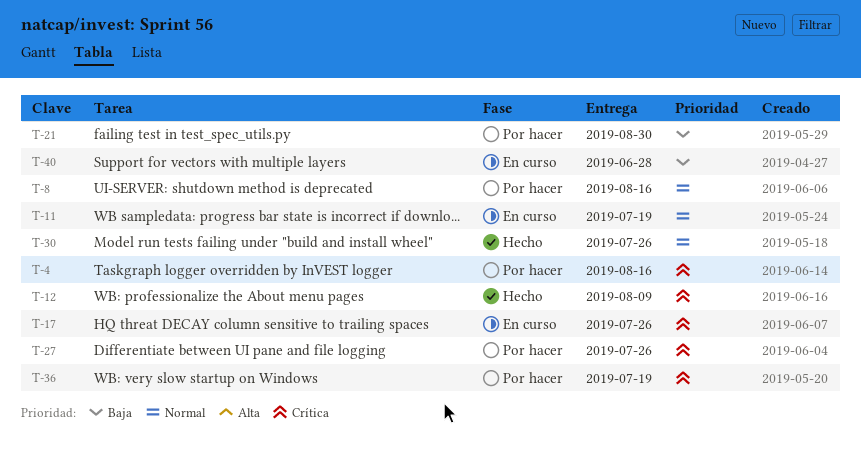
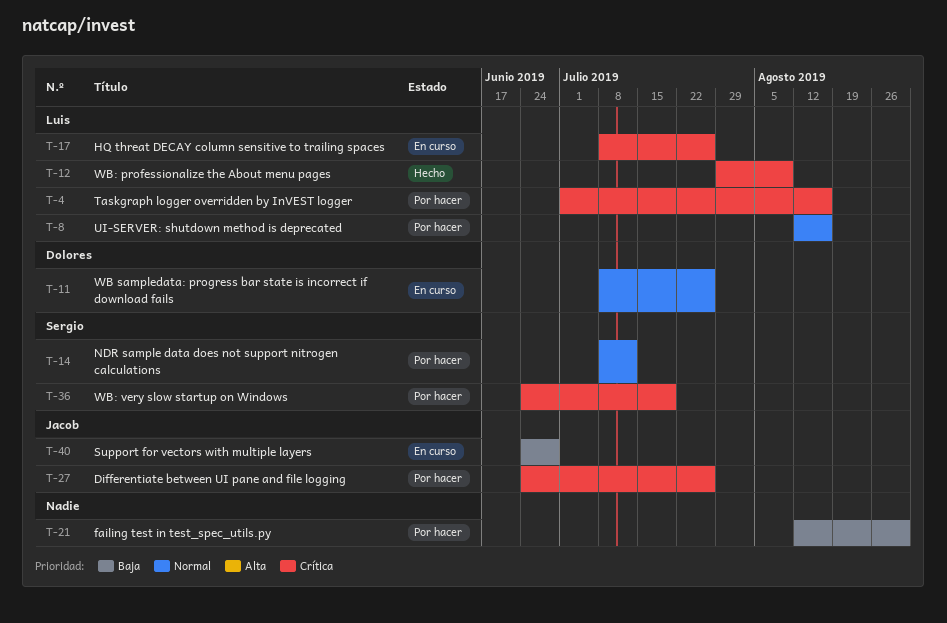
T-11, due: Jul 19 -> Jul 26
T-14: none -> present
T-30: present -> none

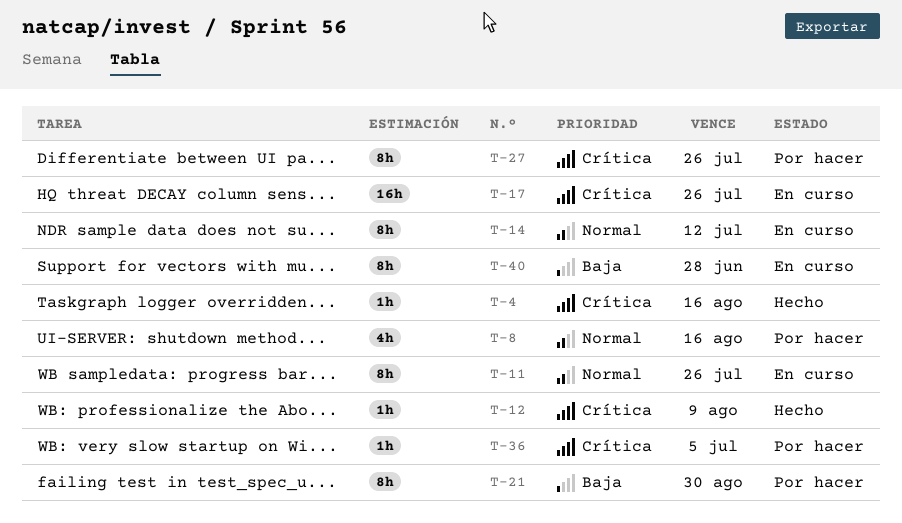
T-4, status: Por hacer -> Hecho
T-14, status: Por hacer -> En curso
T-36, due: Jul 19 -> Jul 5

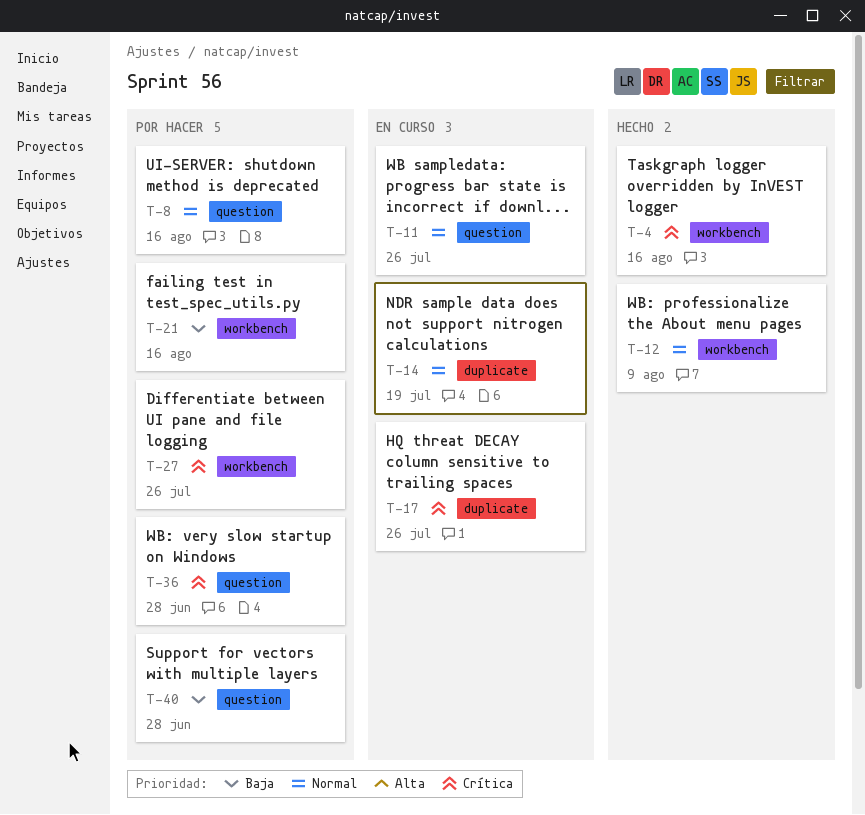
T-12, priority: Crítica -> Normal
T-14, due: Jul 12 -> Jul 19
T-21, due: Aug 30 -> Aug 16
T-36, due: Jul 5 -> Jun 28
T-40, status: En curso -> Por hacer

